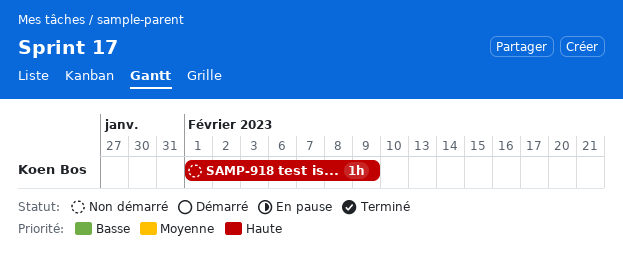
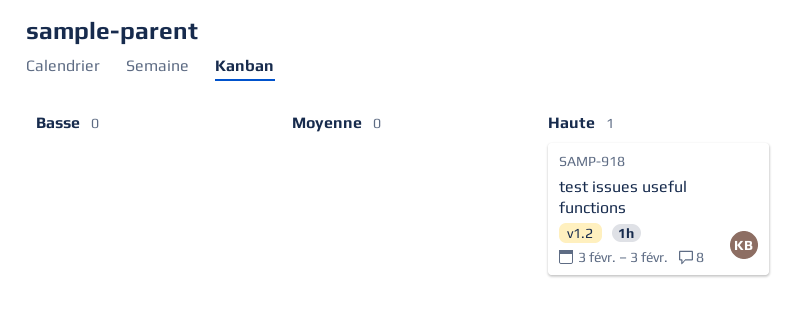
SAMP-918, start: Feb 1 -> Feb 3
SAMP-918, due: Feb 9 -> Feb 3

